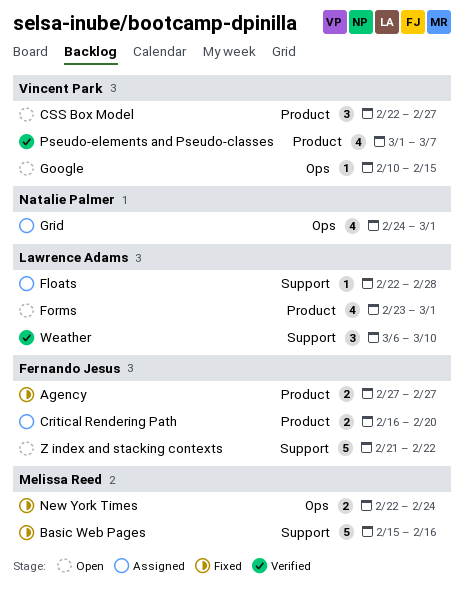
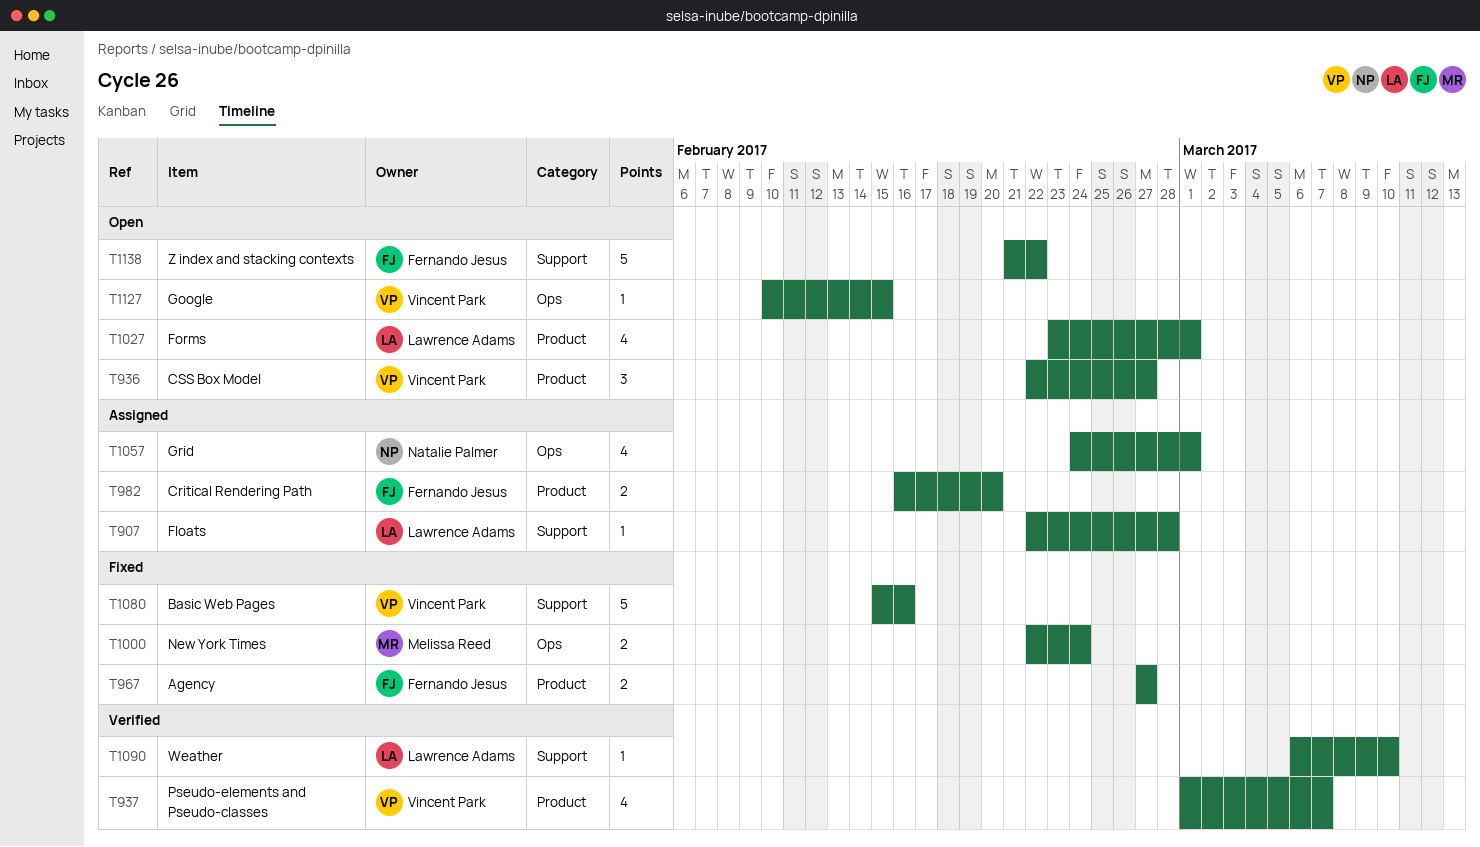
Basic Web Pages, owner: Melissa Reed -> Vincent Park
Weather, estimate: 3 -> 1

